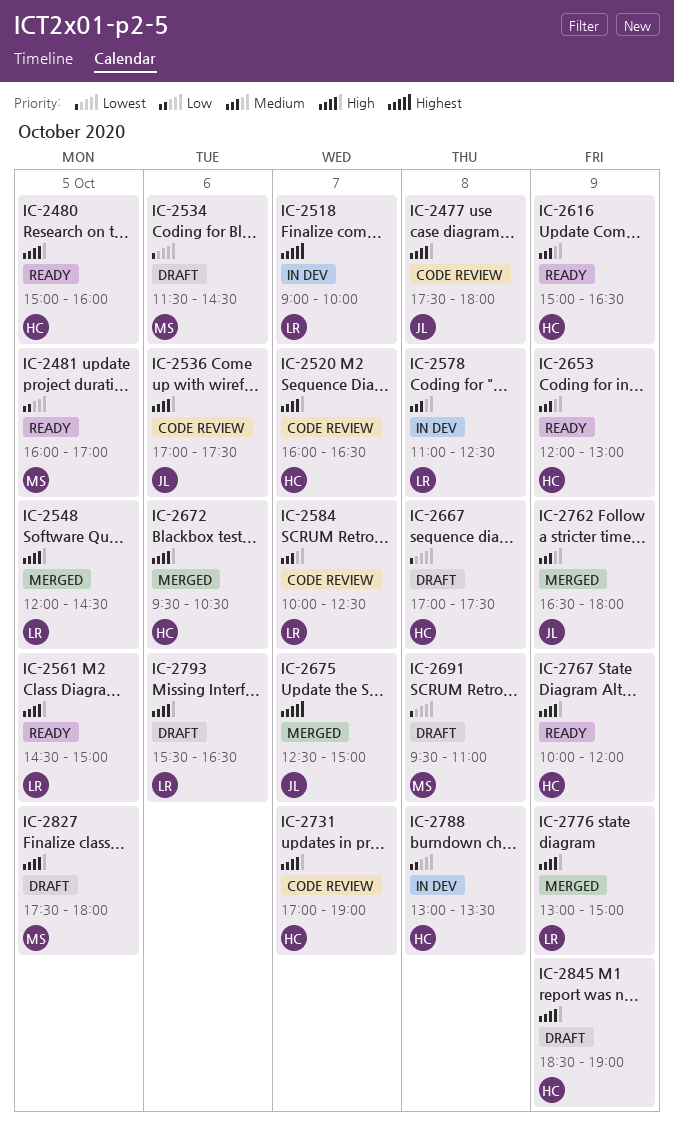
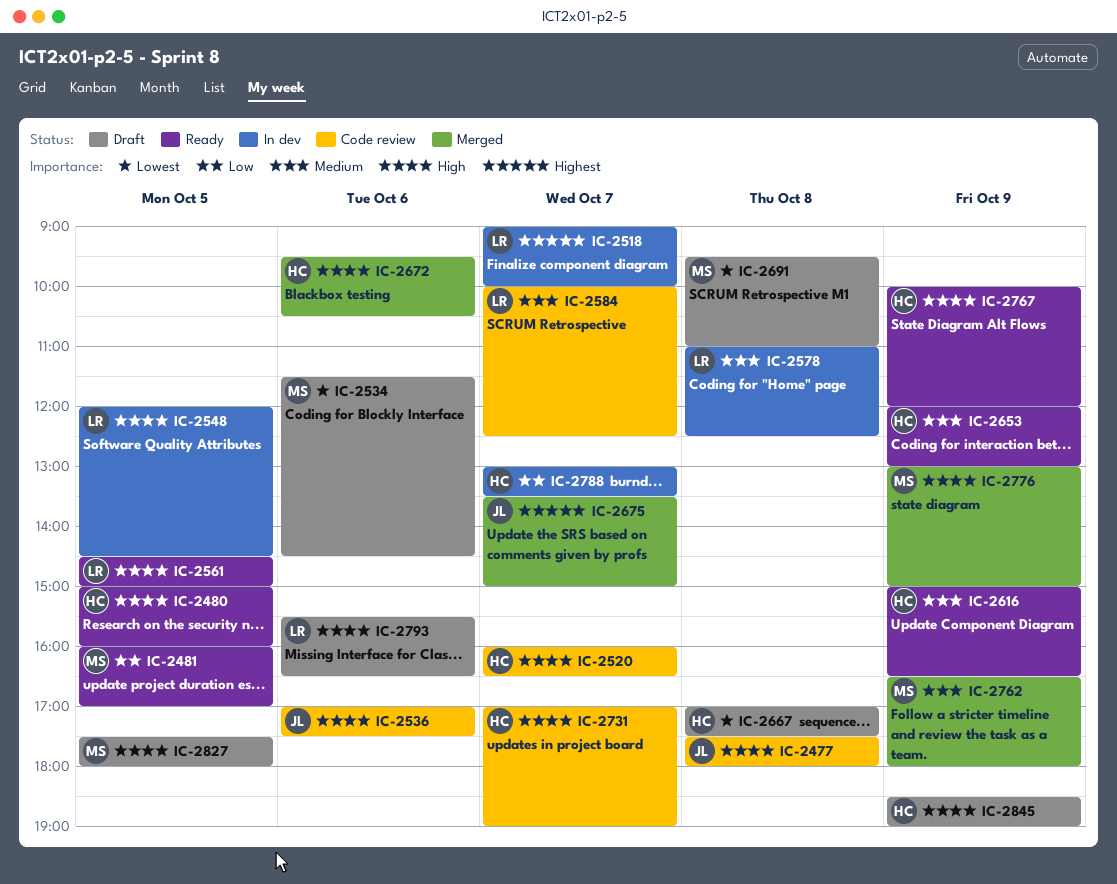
IC-2548, status: Merged -> In dev
IC-2675, begins: 12:30 -> 13:30
IC-2762, owner: JL -> MS
IC-2776, owner: LR -> MS
IC-2788, day: Oct 8 -> Oct 7

